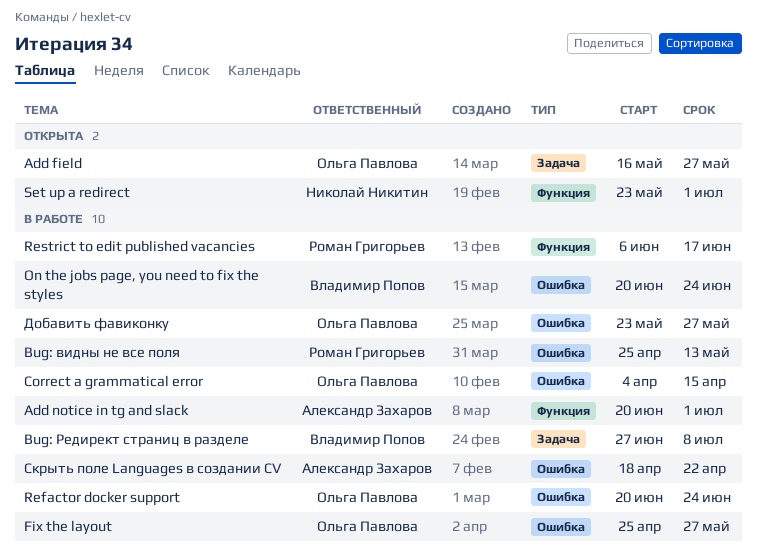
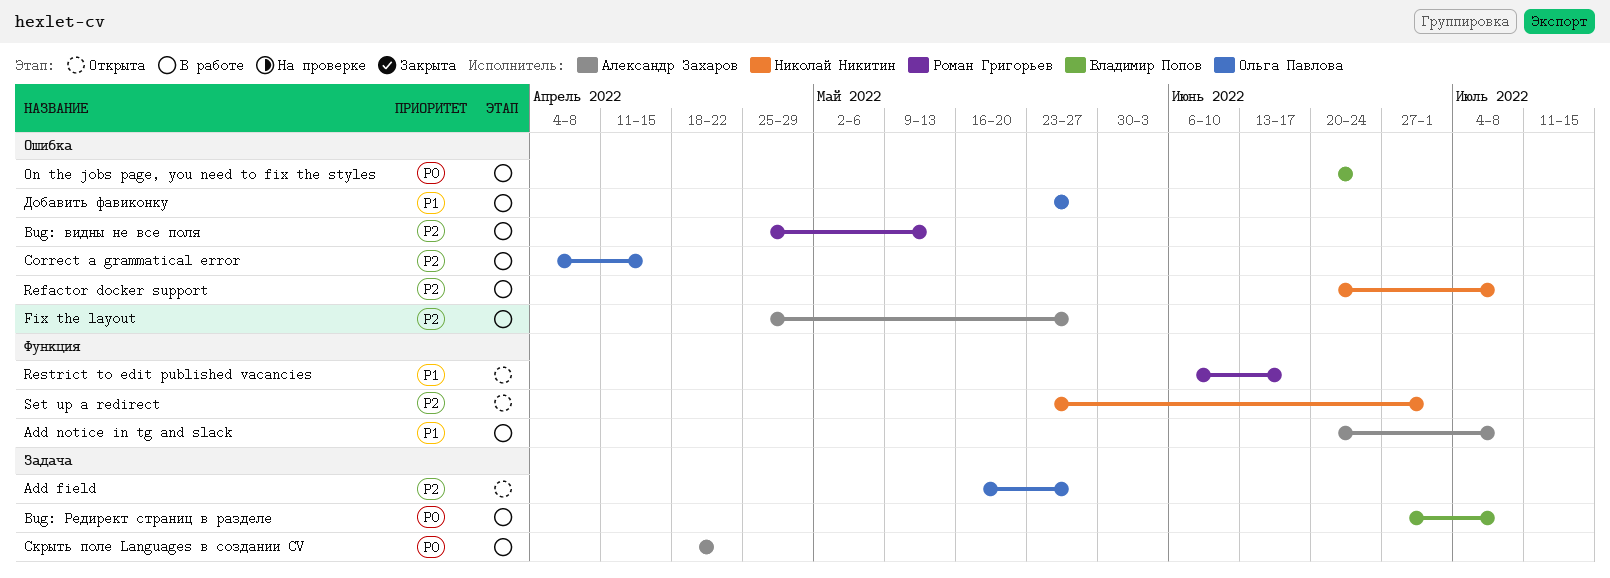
Add notice in tg and slack, due: Jul 1 -> Jul 8
Fix the layout, owner: Ольга Павлова -> Александр Захаров
Refactor docker support, owner: Ольга Павлова -> Николай Никитин
Refactor docker support, due: Jun 24 -> Jul 8
Restrict to edit published vacancies, status: В работе -> Открыта
Скрыть поле Languages в создании CV, label: Ошибка -> Задача

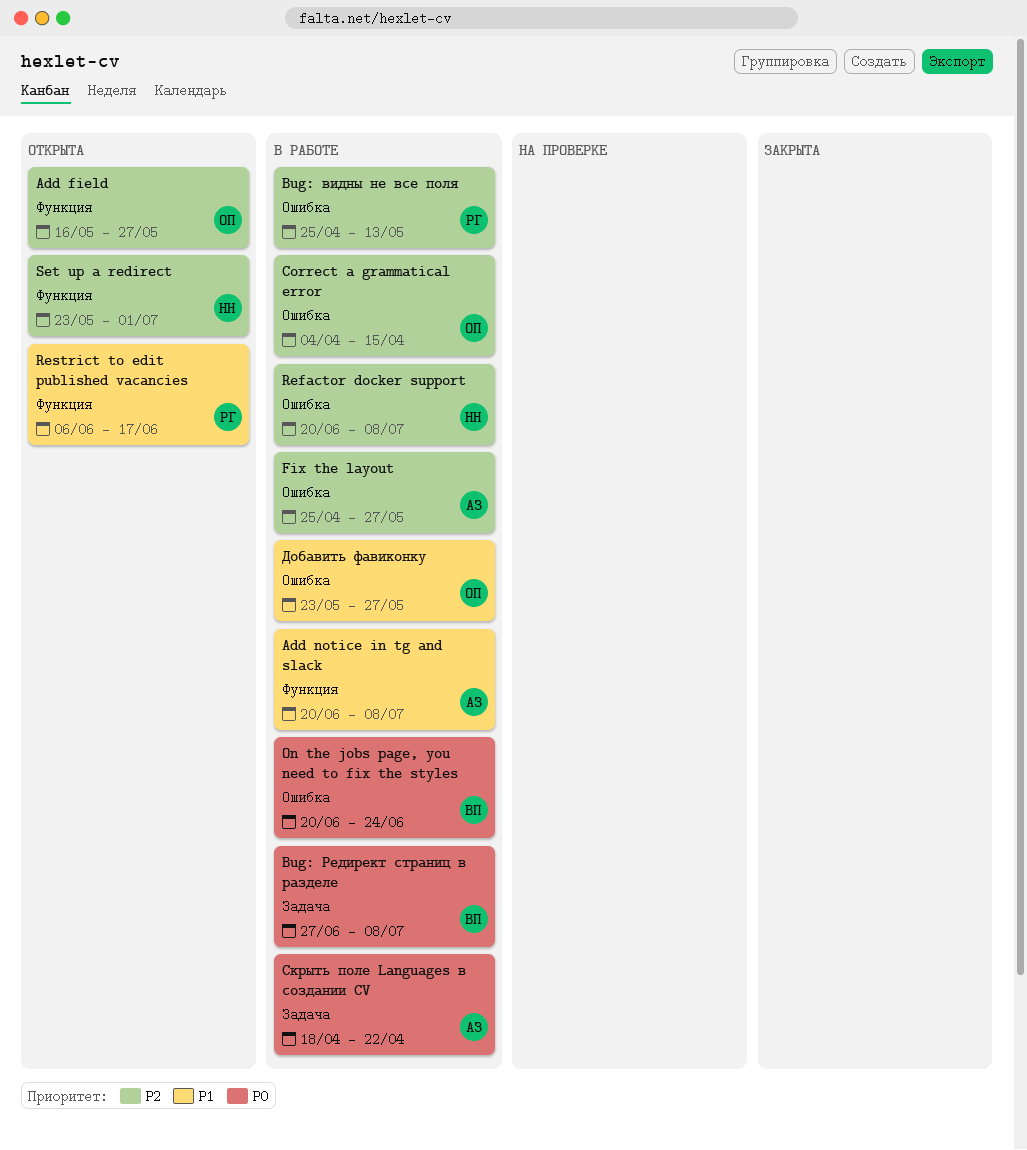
Add field, label: Задача -> Функция

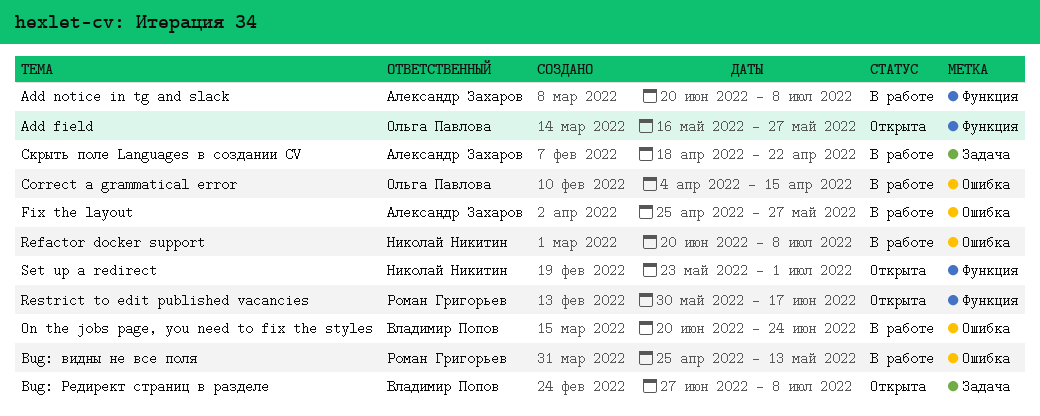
Bug: Редирект страниц в разделе, status: В работе -> Открыта
Restrict to edit published vacancies, start: Jun 6 -> May 30
Добавить фавиконку: present -> none

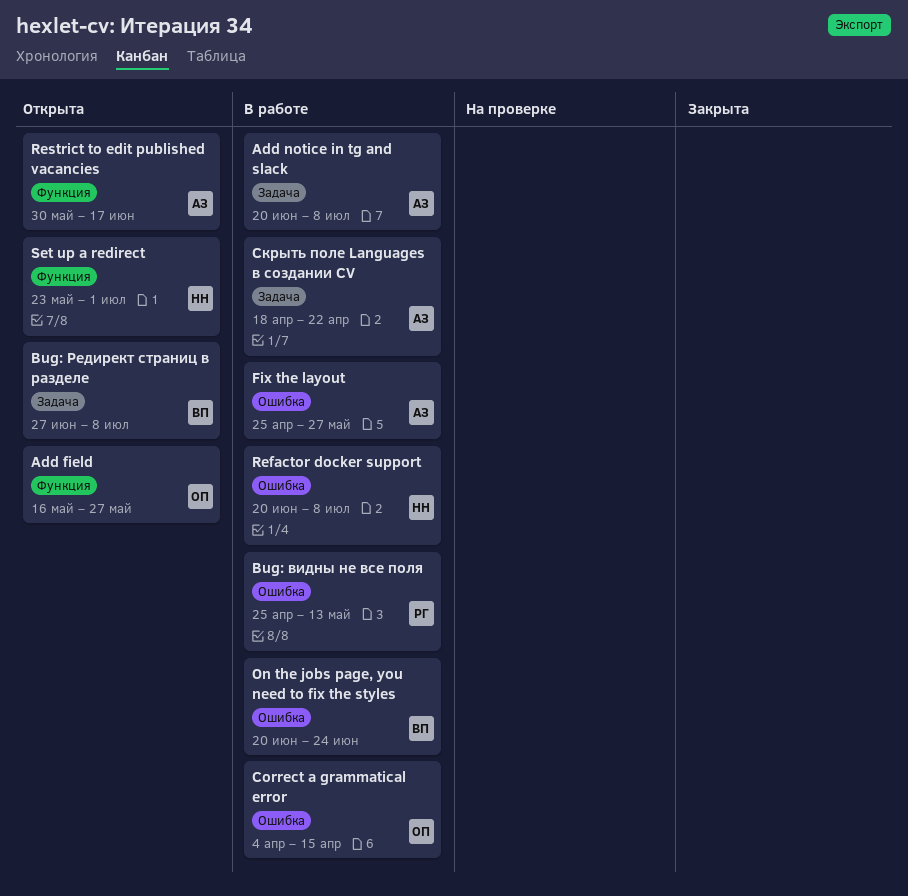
Add notice in tg and slack, label: Функция -> Задача
Restrict to edit published vacancies, owner: Роман Григорьев -> Александр Захаров

